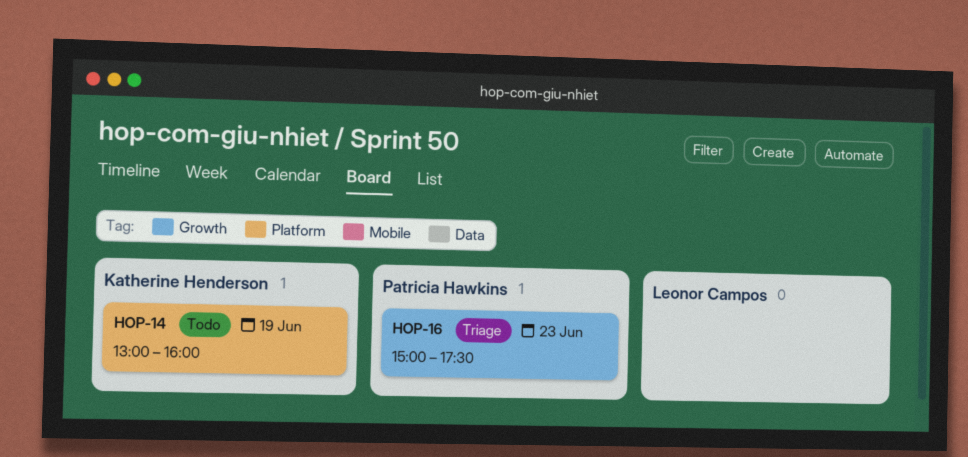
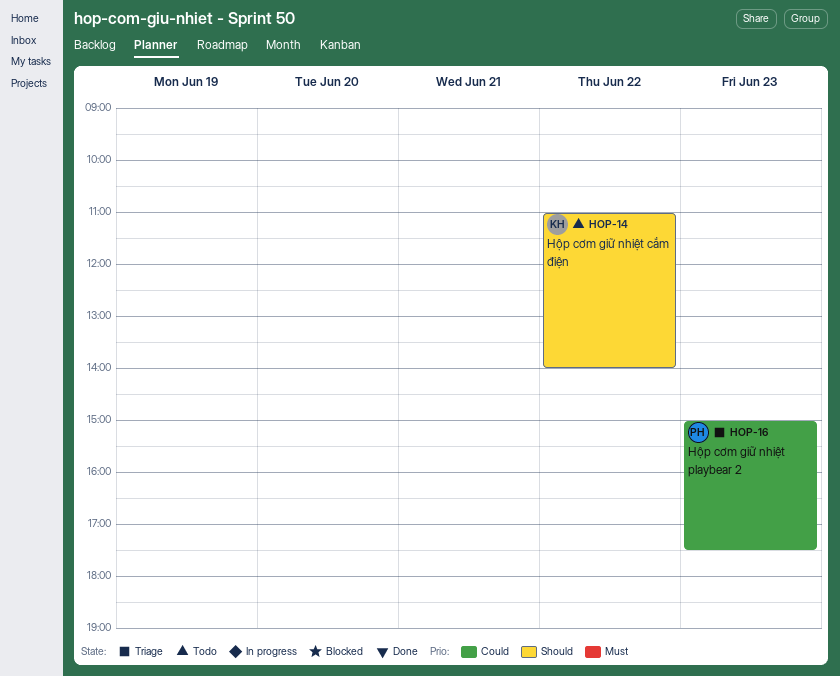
HOP-14, day: Jun 19 -> Jun 22
HOP-14, begins: 13:00 -> 11:00
HOP-14, ends: 16:00 -> 14:00

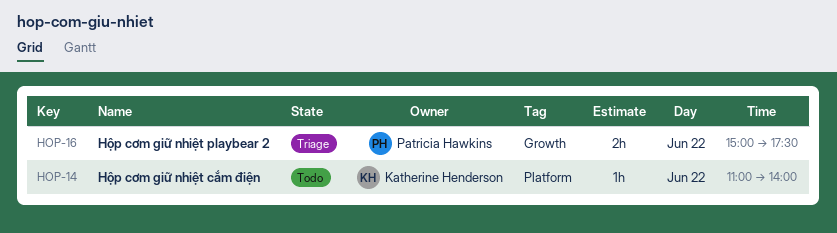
HOP-16, day: Jun 23 -> Jun 22

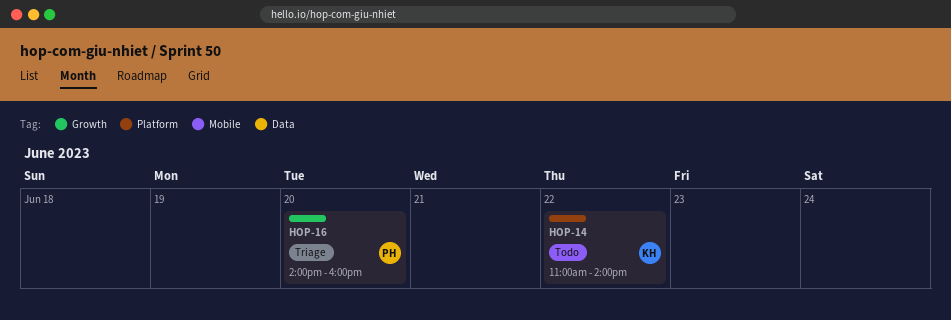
HOP-16, day: Jun 22 -> Jun 20
HOP-16, begins: 15:00 -> 14:00
HOP-16, ends: 17:30 -> 16:00

